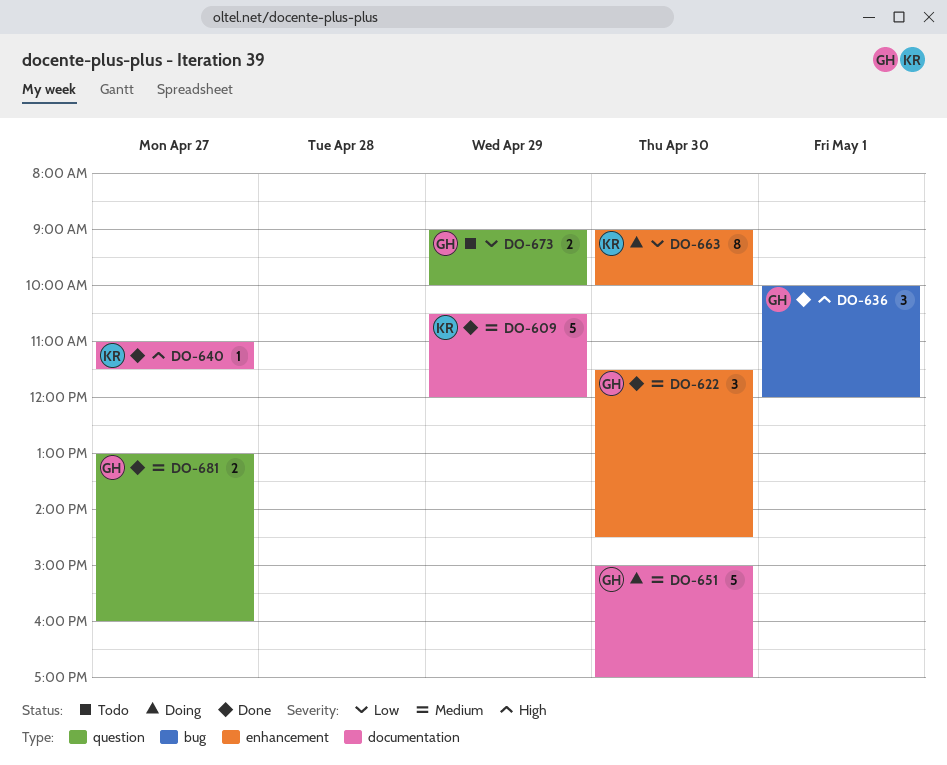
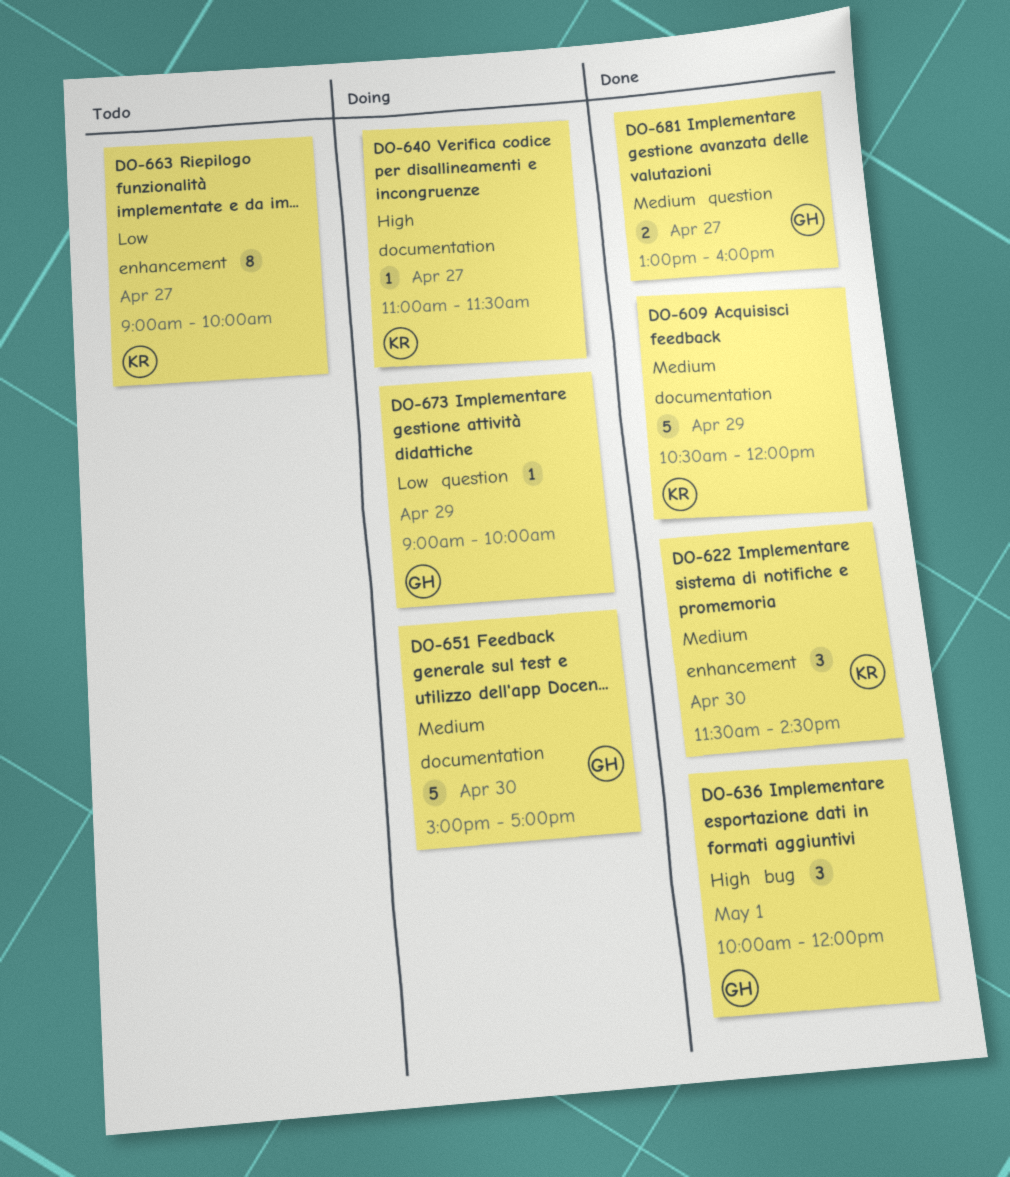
DO-622, owner: GH -> KR
DO-640, status: Done -> Doing
DO-663, status: Doing -> Todo
DO-663, day: Apr 30 -> Apr 27
DO-673, status: Todo -> Doing
DO-673, estimate: 2 -> 1

